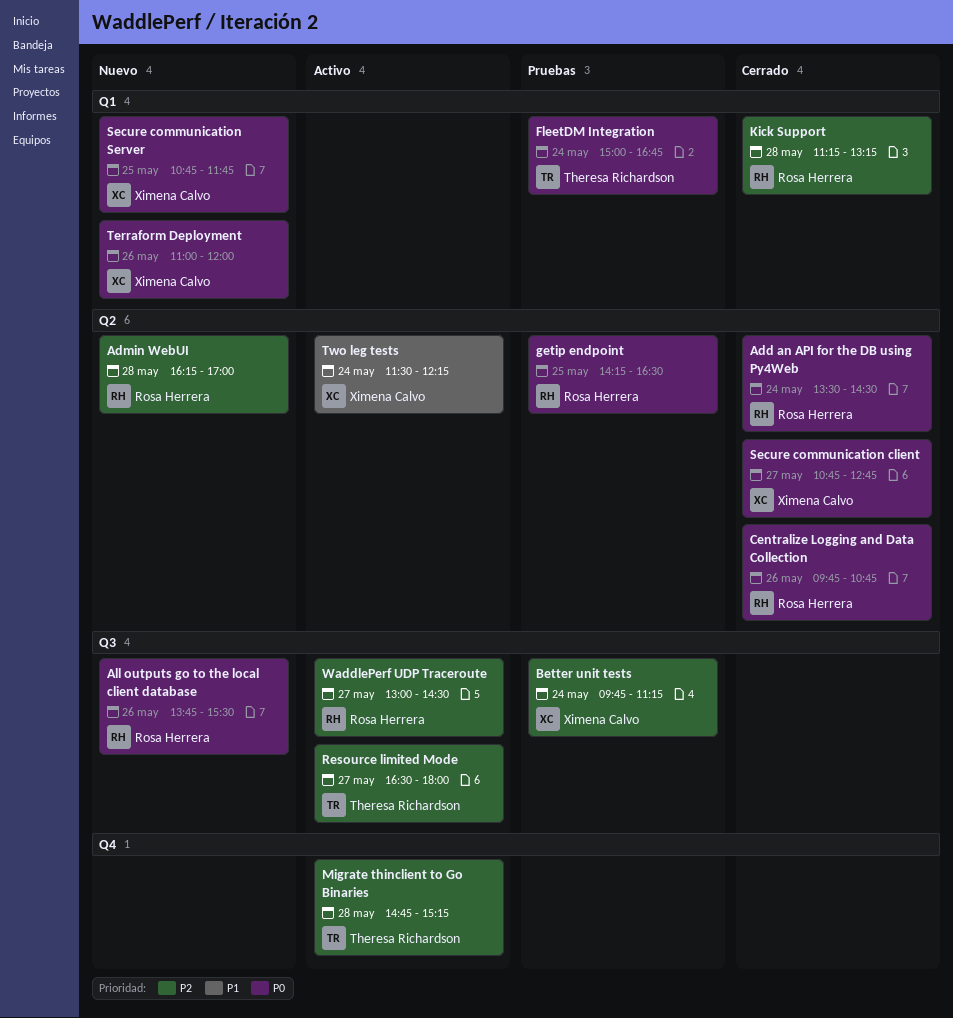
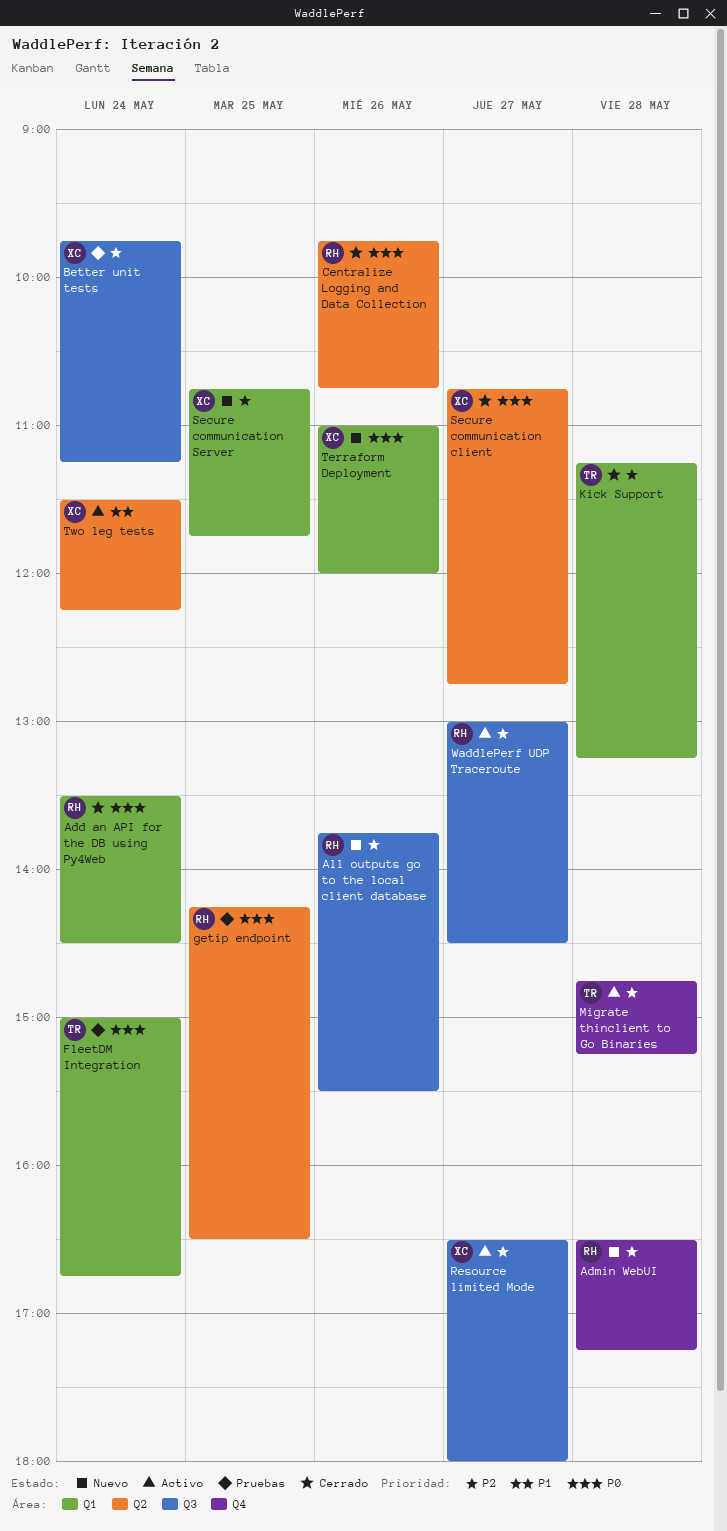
Add an API for the DB using Py4Web, label: Q2 -> Q1
Admin WebUI, label: Q2 -> Q4
Admin WebUI, begins: 16:15 -> 16:30
Admin WebUI, ends: 17:00 -> 17:15
All outputs go to the local client database, priority: P0 -> P2
Kick Support, owner: Rosa Herrera -> Theresa Richardson
Resource limited Mode, owner: Theresa Richardson -> Ximena Calvo
Secure communication Server, priority: P0 -> P2

